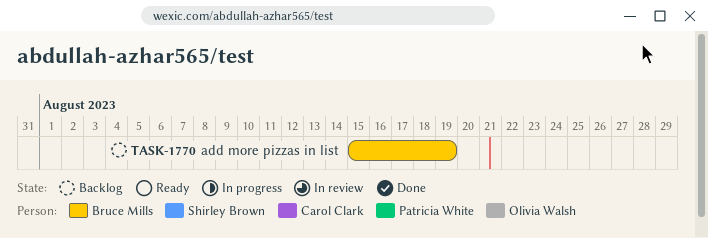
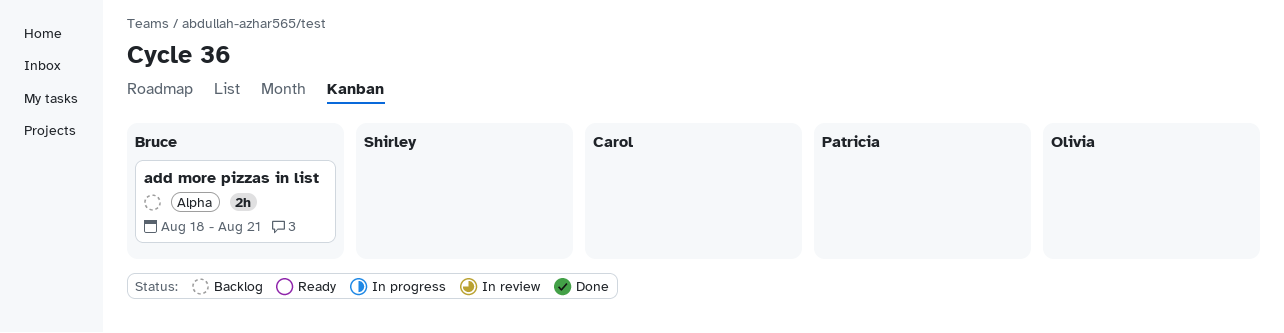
add more pizzas in list, start: Aug 15 -> Aug 18
add more pizzas in list, due: Aug 19 -> Aug 21

